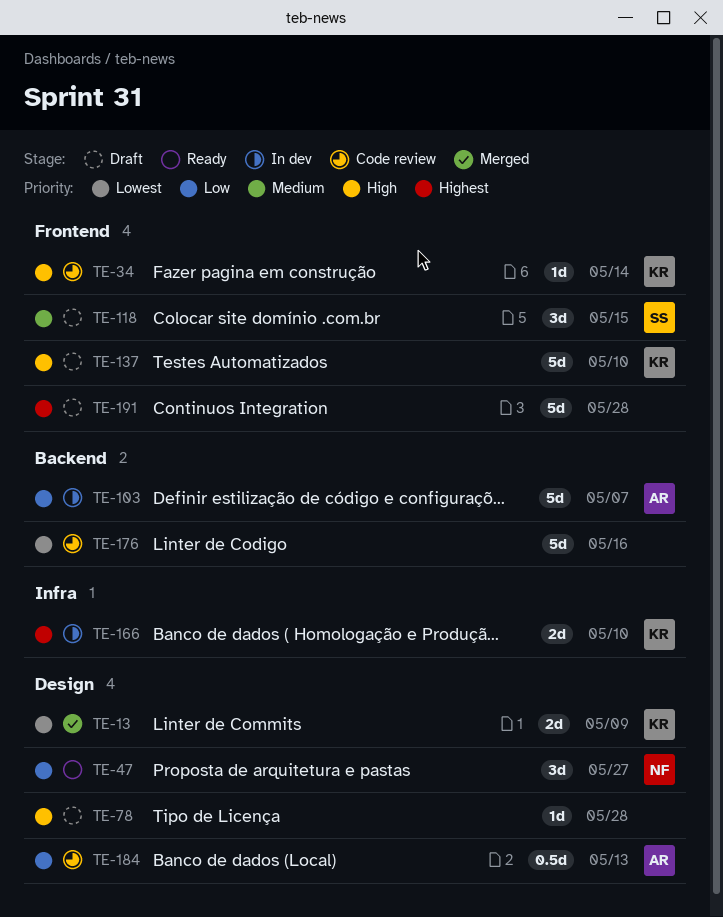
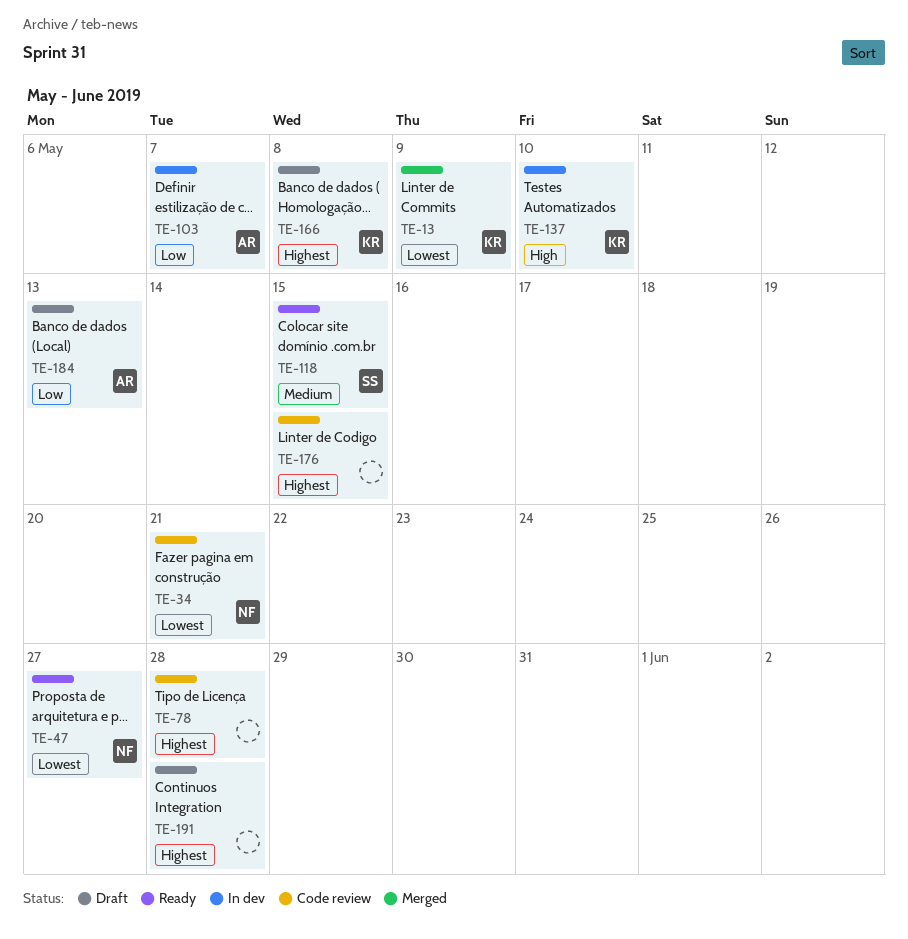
TE-34, owner: KR -> NF
TE-34, priority: High -> Lowest
TE-34, due: May 14 -> May 21
TE-47, priority: Low -> Lowest
TE-78, status: Draft -> Code review
TE-78, priority: High -> Highest
TE-118, status: Draft -> Ready
TE-137, status: Draft -> In dev
TE-166, status: In dev -> Draft
TE-166, due: May 10 -> May 8
TE-176, priority: Lowest -> Highest
TE-176, due: May 16 -> May 15
TE-184, status: Code review -> Draft

